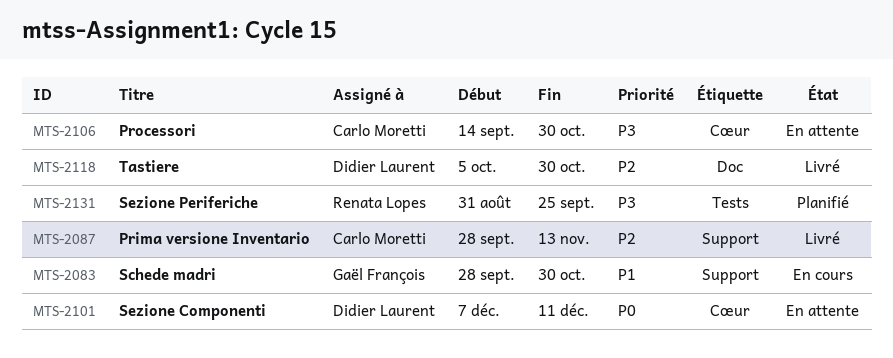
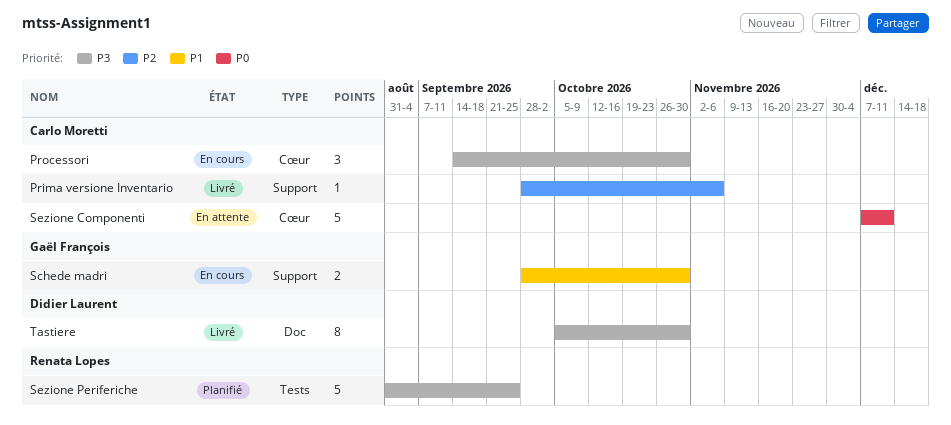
Prima versione Inventario, due: Nov 13 -> Nov 6
Processori, status: En attente -> En cours
Sezione Componenti, owner: Didier Laurent -> Carlo Moretti
Tastiere, priority: P2 -> P3

